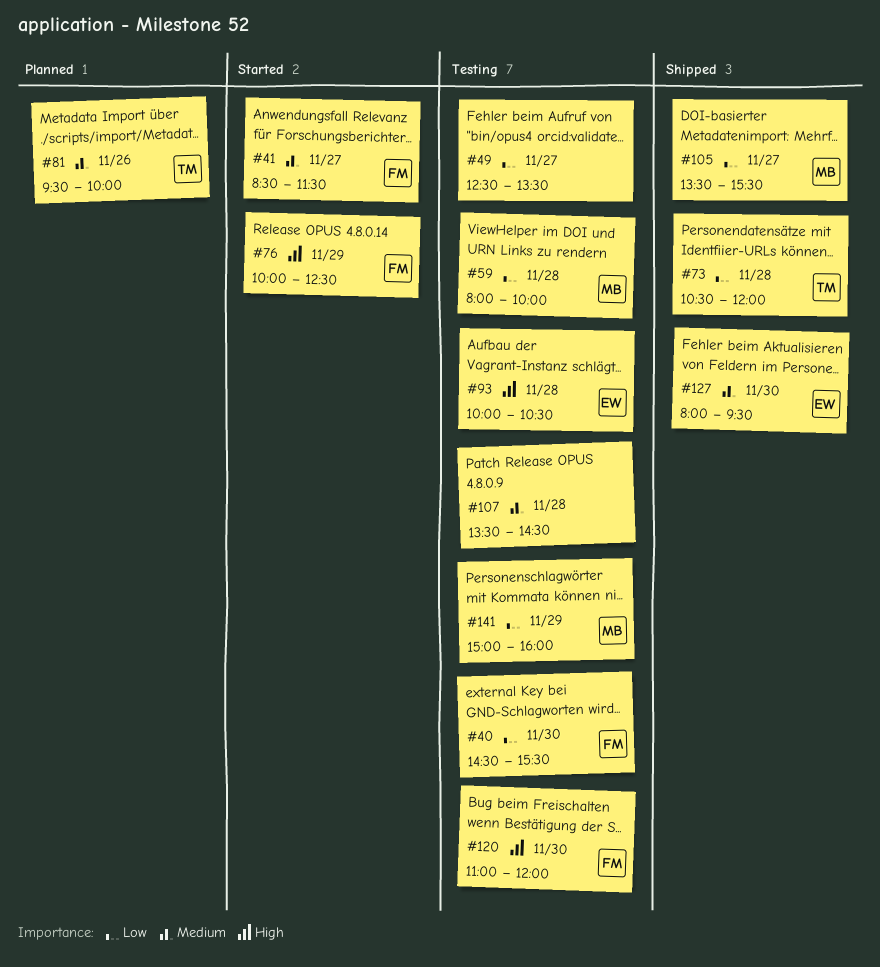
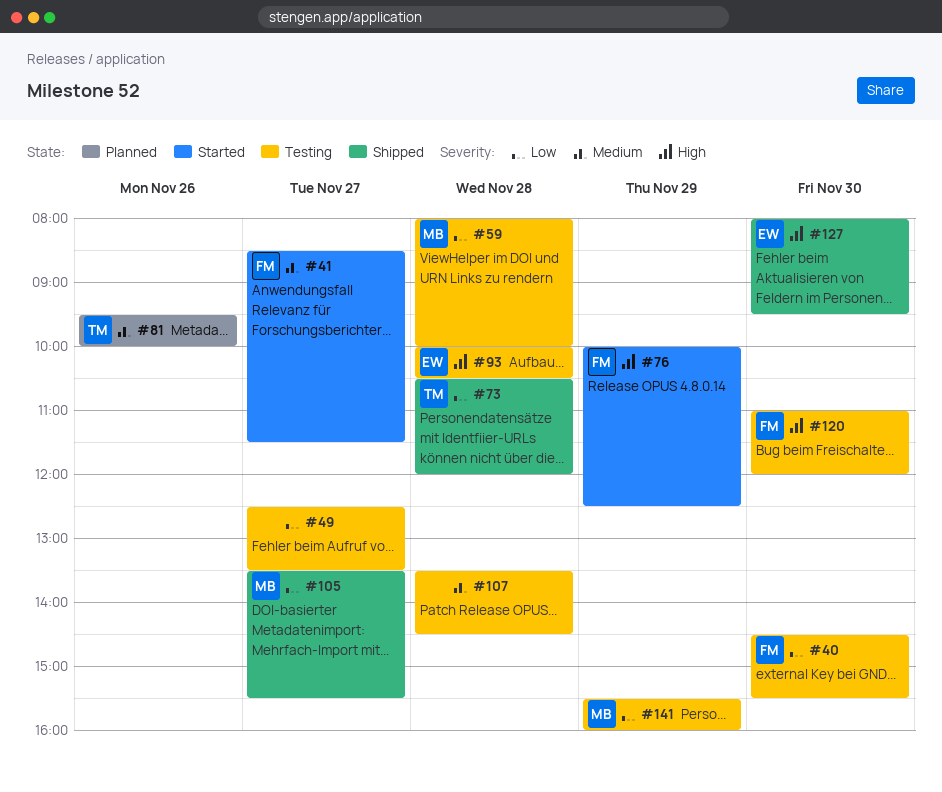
#127, priority: Medium -> High
#141, begins: 15:00 -> 15:30

